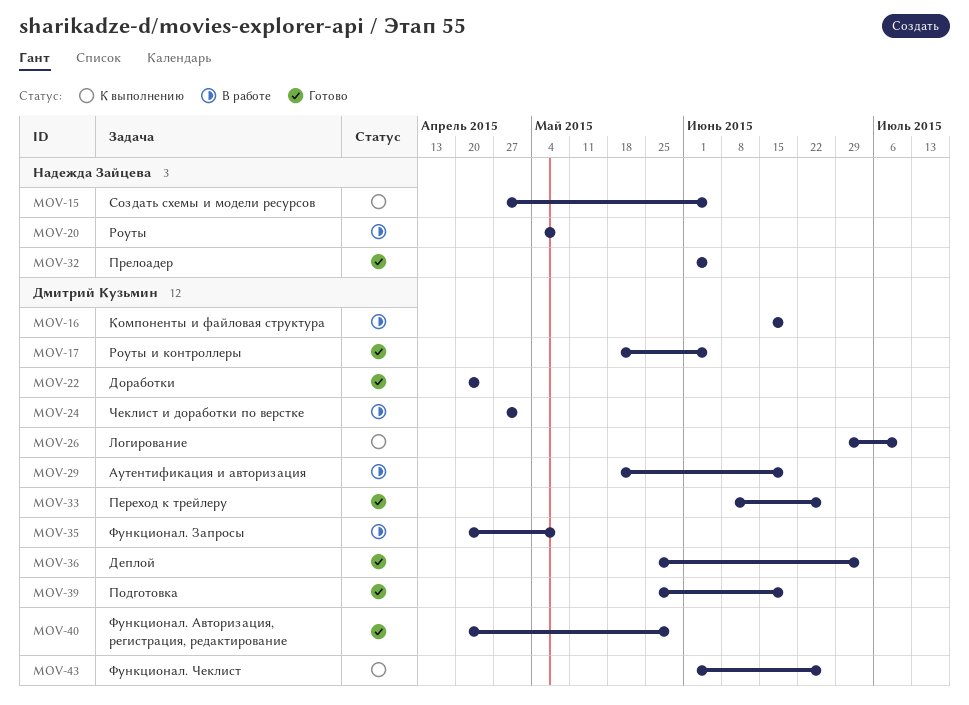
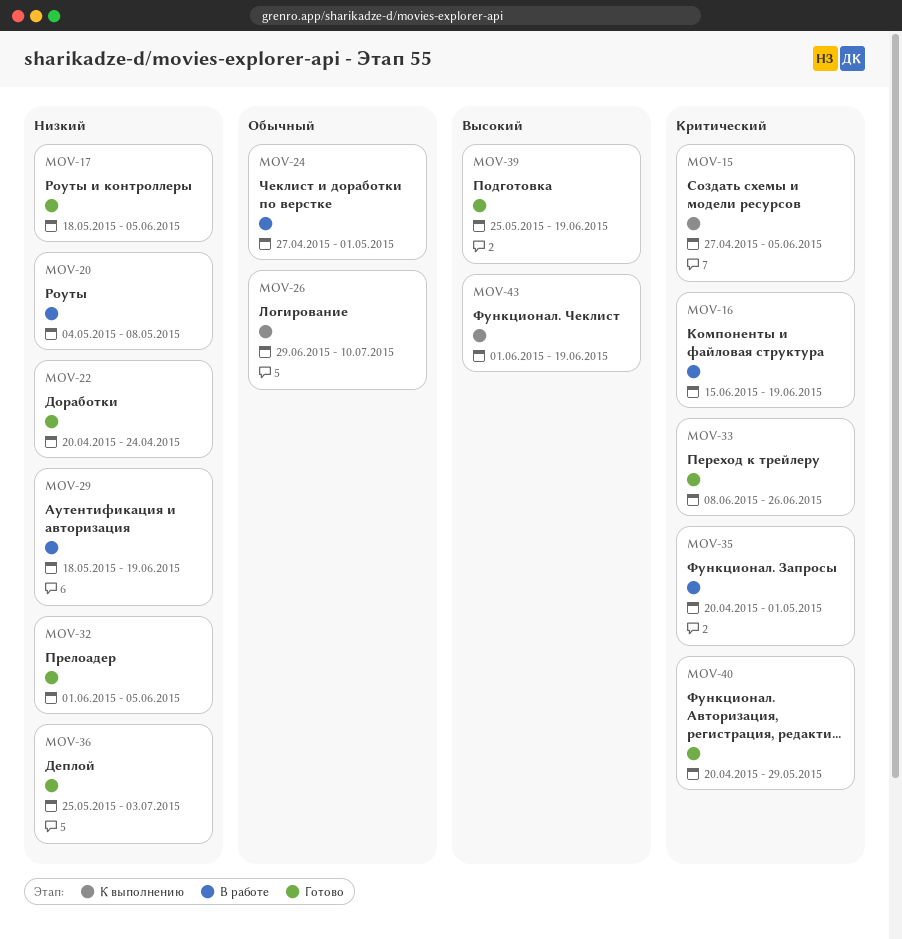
MOV-35, due: May 8 -> May 1
MOV-43, due: Jun 26 -> Jun 19

